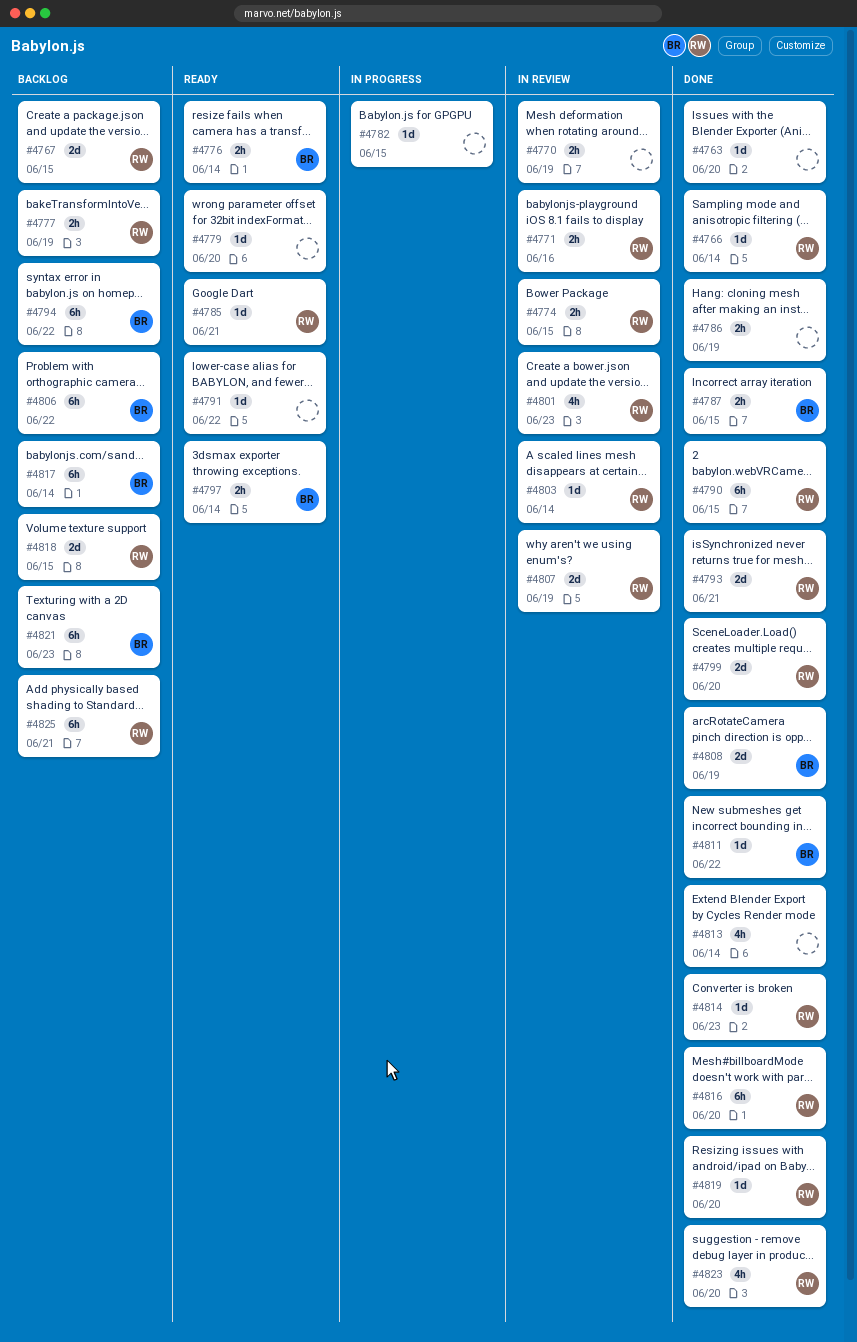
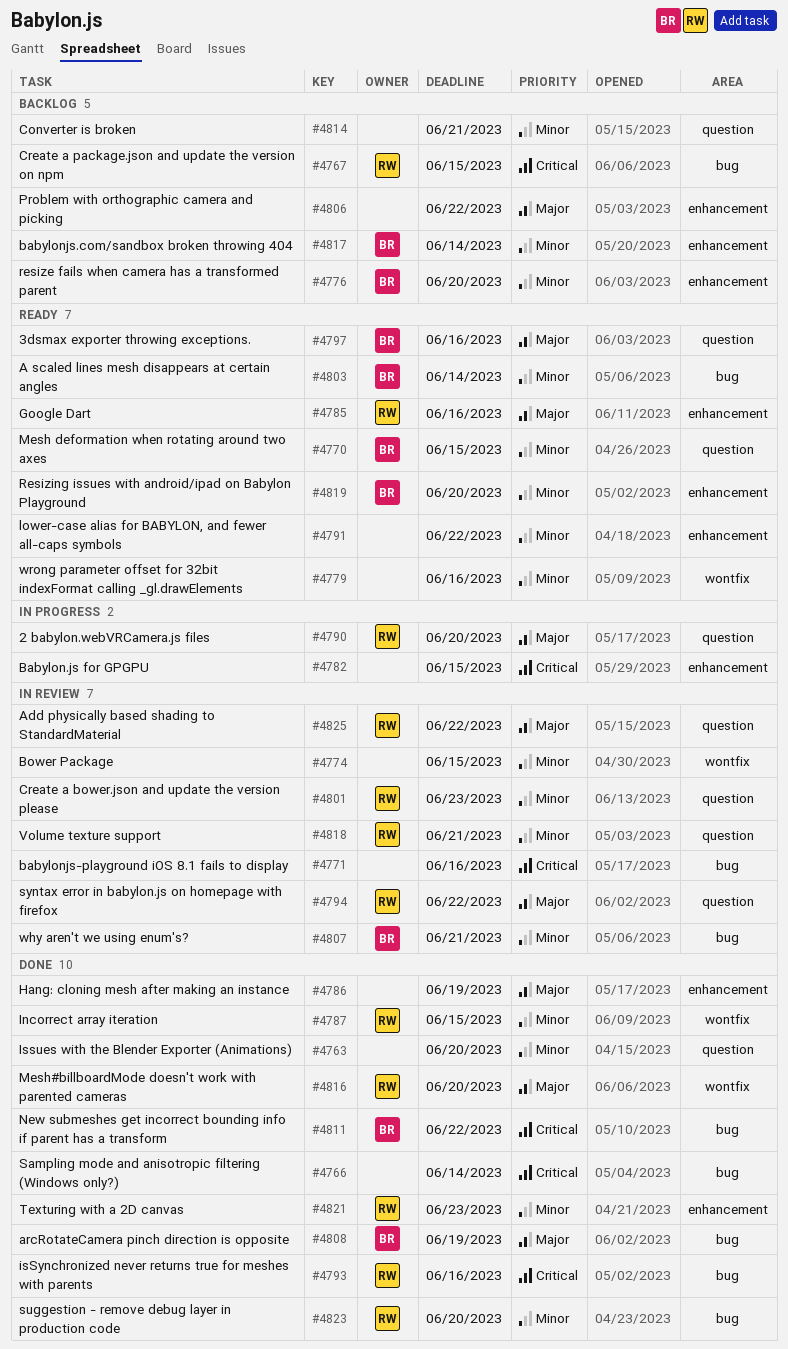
#4766, owner: RW -> none
#4770, status: In review -> Ready
#4770, owner: none -> BR
#4770, due: Jun 19 -> Jun 15
#4771, owner: RW -> none
#4774, owner: RW -> none
#4776, status: Ready -> Backlog
#4776, due: Jun 14 -> Jun 20
#4777: present -> none
#4779, due: Jun 20 -> Jun 16
#4785, due: Jun 21 -> Jun 16
#4787, owner: BR -> RW
#4790, status: Done -> In progress
#4790, due: Jun 15 -> Jun 20
#4793, due: Jun 21 -> Jun 16
#4794, status: Backlog -> In review
#4794, owner: BR -> RW
#4797, due: Jun 14 -> Jun 16
#4799: present -> none
#4803, status: In review -> Ready
#4803, owner: RW -> BR
#4806, owner: BR -> none
#4807, owner: RW -> BR
#4807, due: Jun 19 -> Jun 21
#4813: present -> none
#4814, status: Done -> Backlog
#4814, owner: RW -> none
#4814, due: Jun 23 -> Jun 21
#4818, status: Backlog -> In review
#4818, due: Jun 15 -> Jun 21
#4819, status: Done -> Ready
#4819, owner: RW -> BR
#4821, status: Backlog -> Done
#4821, owner: BR -> RW
#4825, status: Backlog -> In review
#4825, due: Jun 21 -> Jun 22

